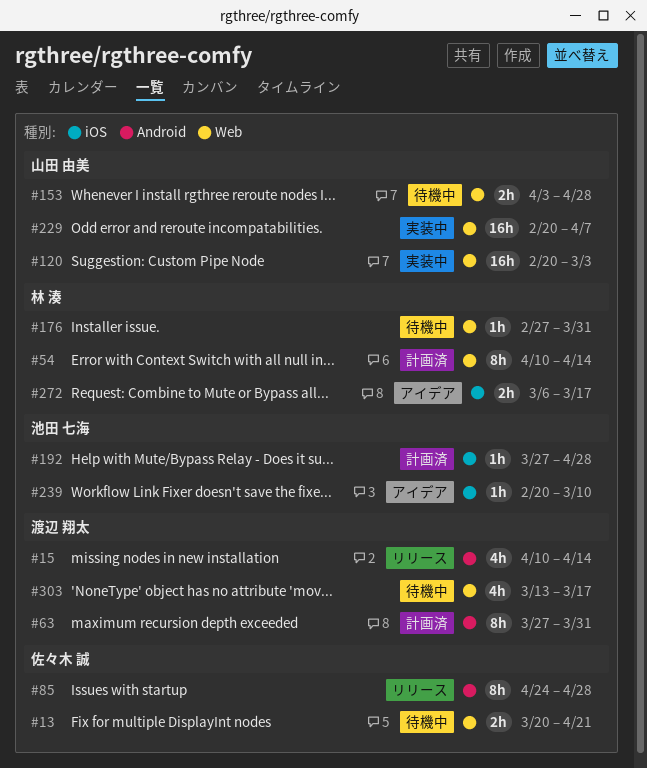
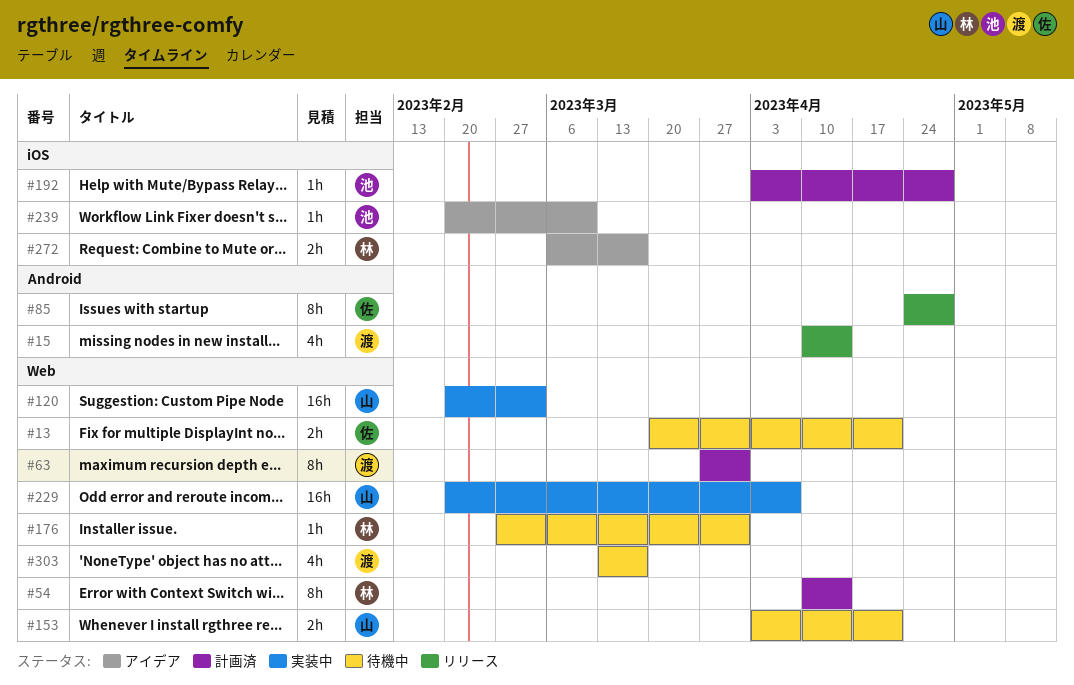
#63, label: Android -> Web
#153, due: Apr 28 -> Apr 21
#192, start: Mar 27 -> Apr 3

